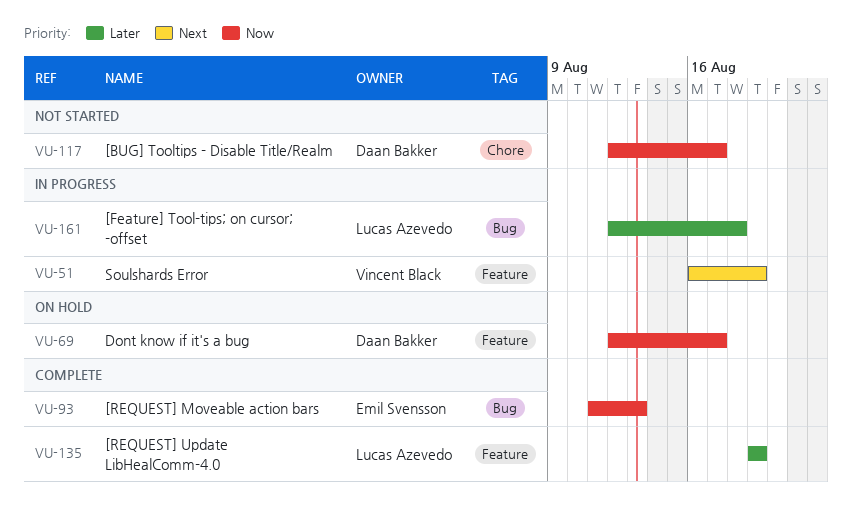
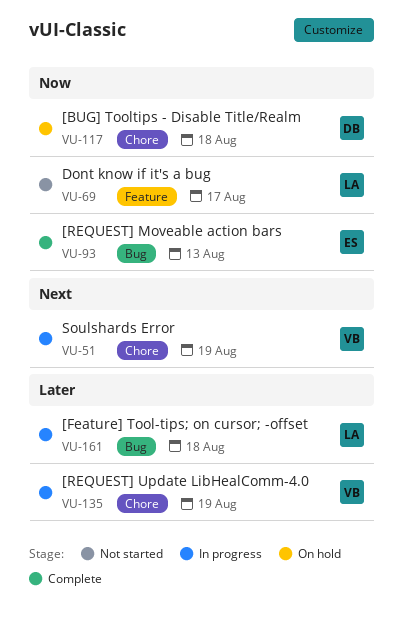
VU-51, label: Feature -> Chore
VU-69, status: On hold -> Not started
VU-69, owner: Daan Bakker -> Lucas Azevedo
VU-117, status: Not started -> On hold
VU-117, due: Aug 17 -> Aug 18
VU-135, status: Complete -> In progress
VU-135, owner: Lucas Azevedo -> Vincent Black
VU-135, label: Feature -> Chore

